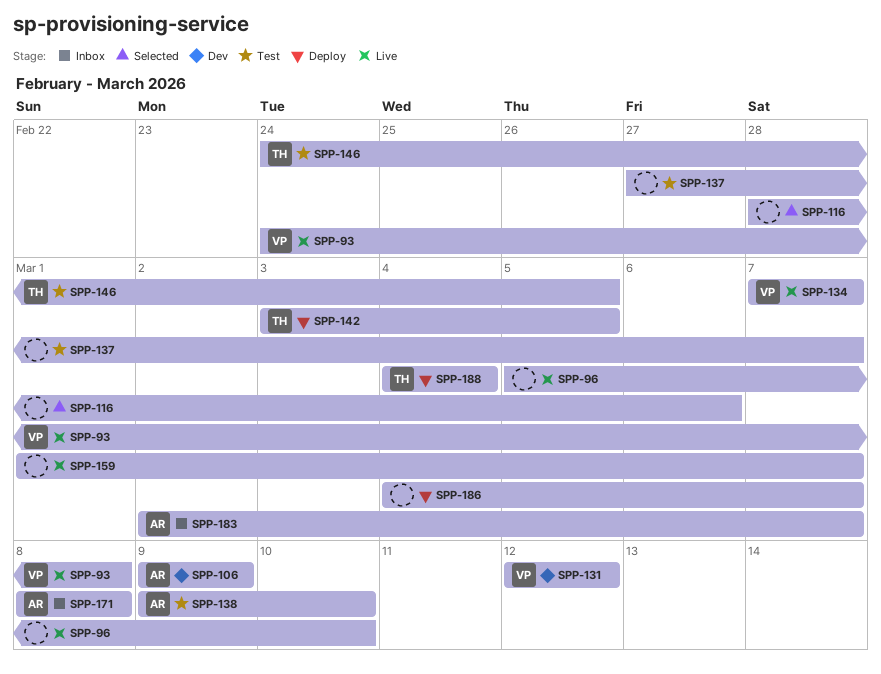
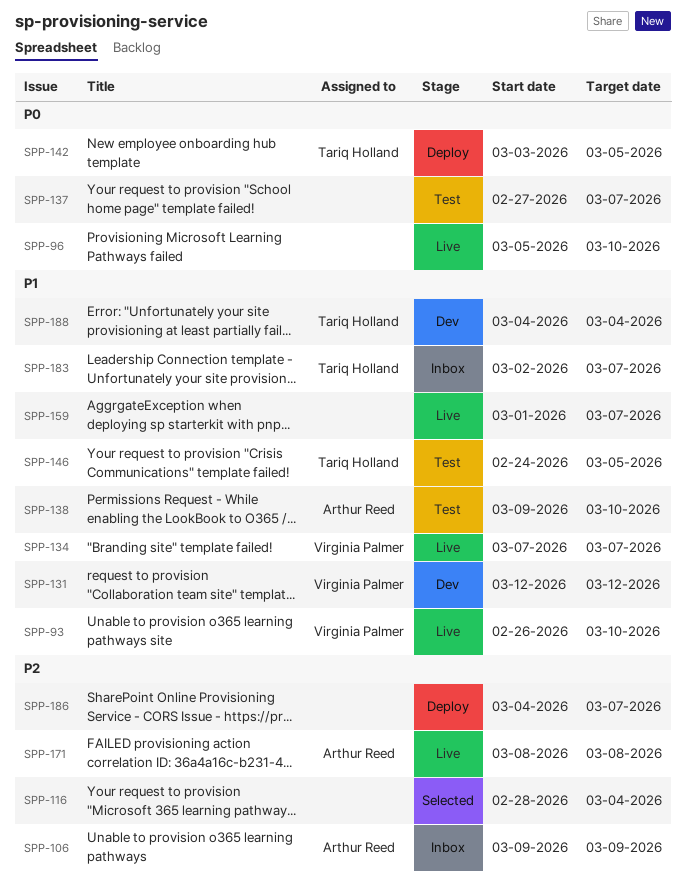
SPP-93, start: Feb 24 -> Feb 26
SPP-93, due: Mar 8 -> Mar 10
SPP-106, status: Dev -> Inbox
SPP-116, due: Mar 6 -> Mar 4
SPP-171, status: Inbox -> Live
SPP-183, owner: Arthur Reed -> Tariq Holland
SPP-188, status: Deploy -> Dev

